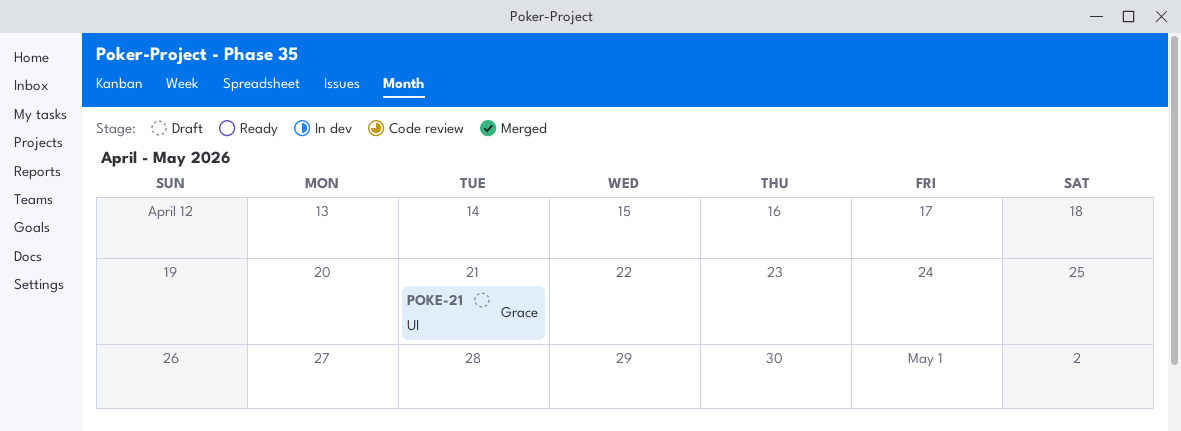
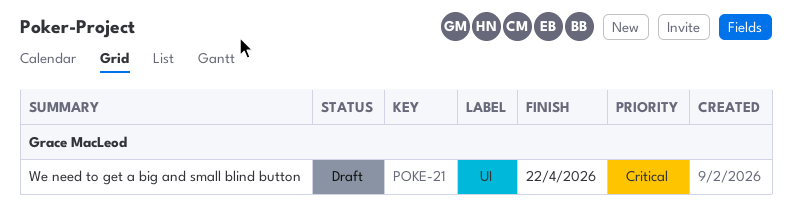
POKE-21, due: Apr 21 -> Apr 22

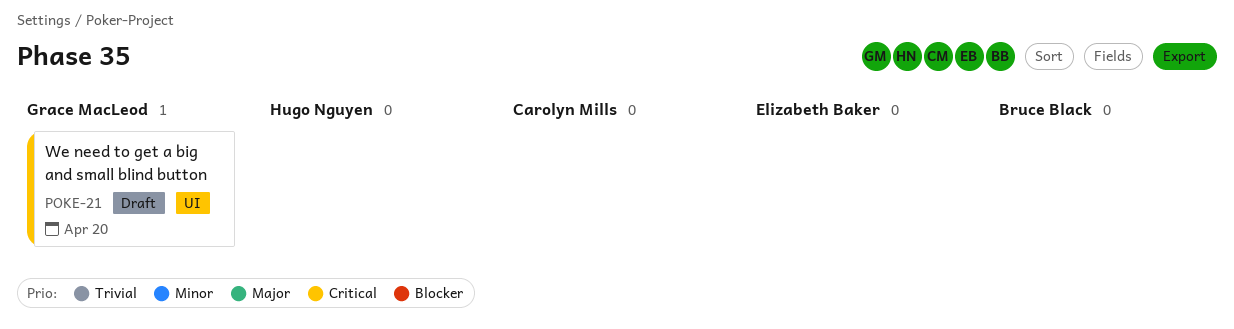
POKE-21, due: Apr 22 -> Apr 20

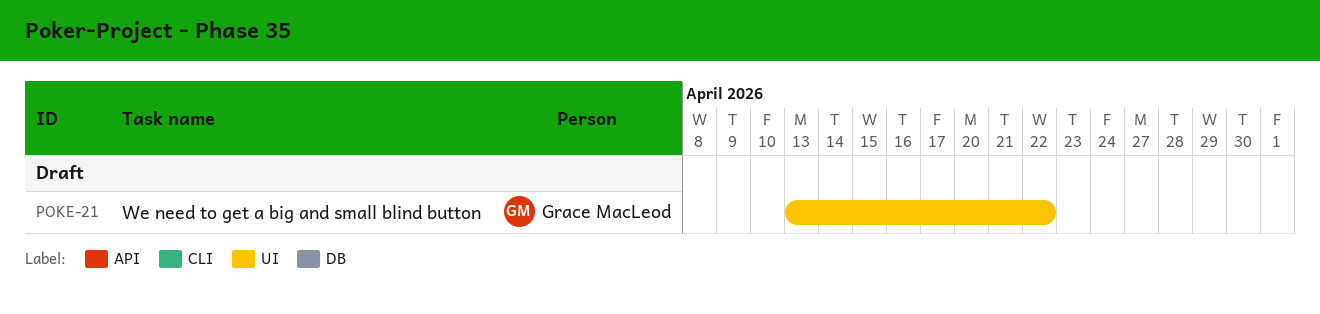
POKE-21, due: Apr 20 -> Apr 22

